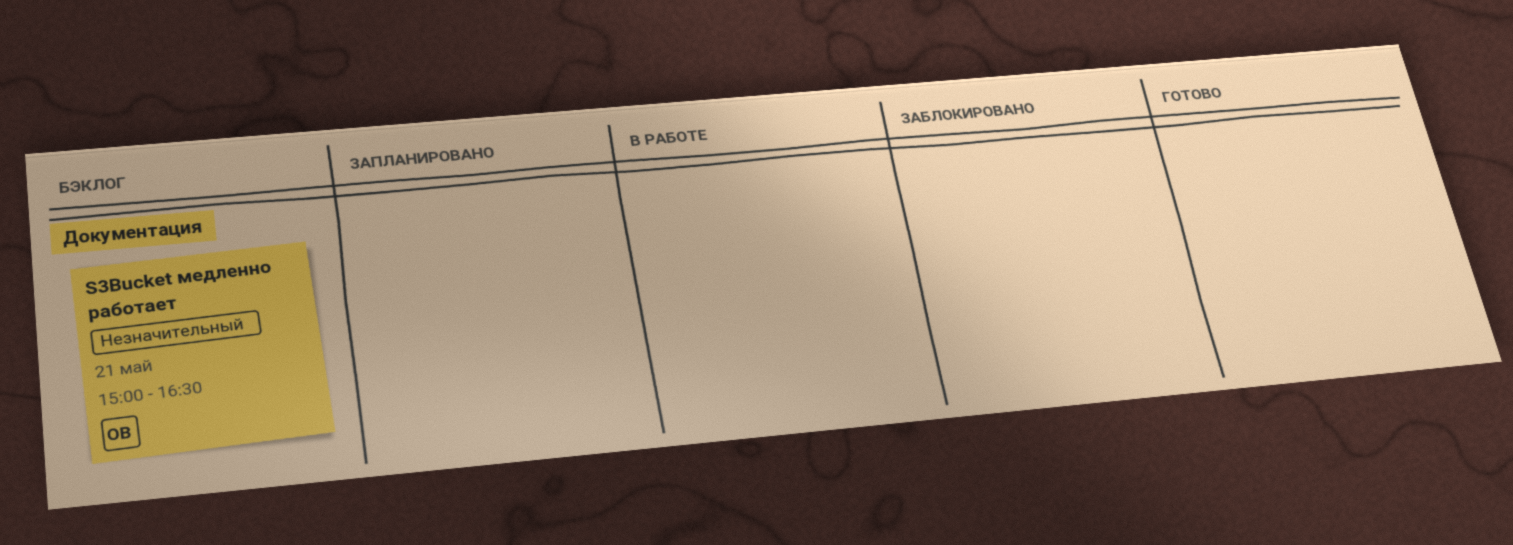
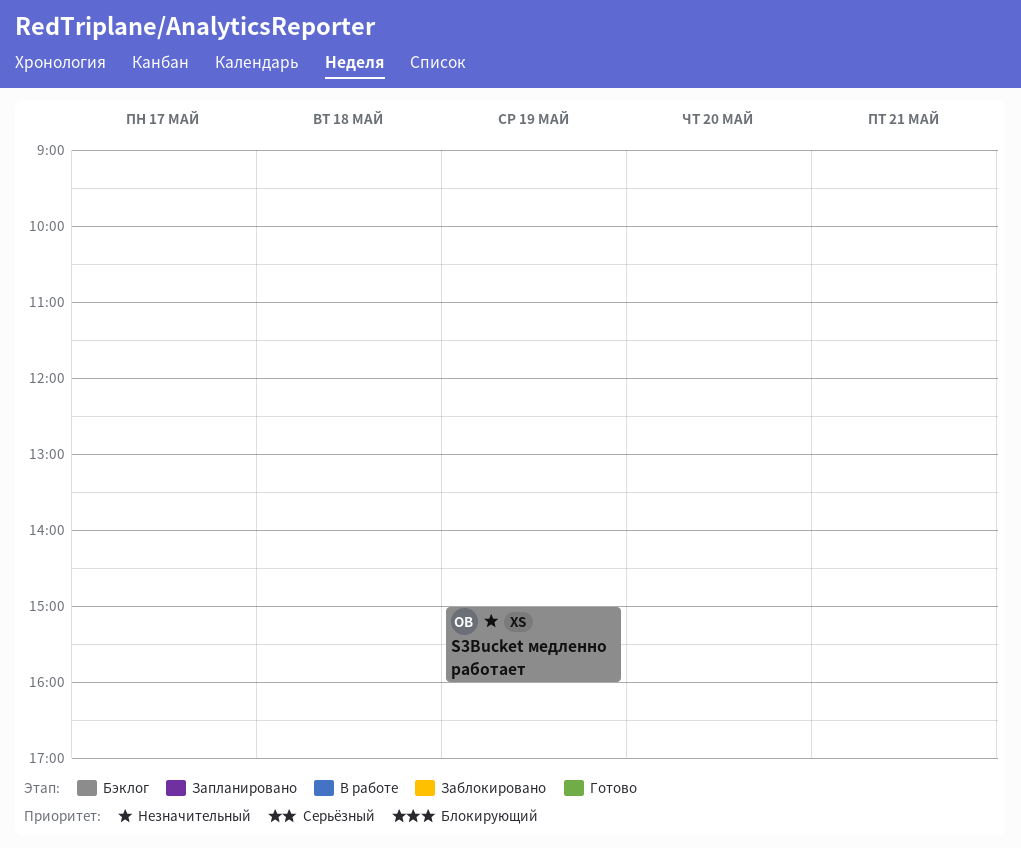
S3Bucket медленно работает, day: May 21 -> May 19
S3Bucket медленно работает, ends: 16:30 -> 16:00

